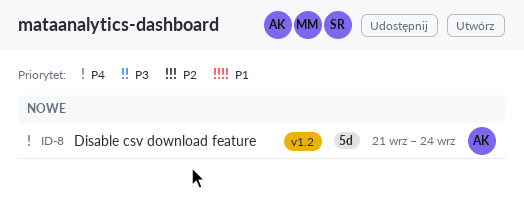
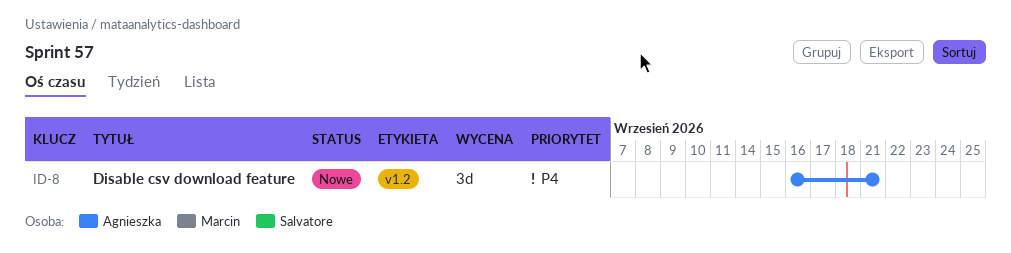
ID-8, estimate: 5d -> 3d
ID-8, start: Sep 21 -> Sep 16
ID-8, due: Sep 24 -> Sep 21

